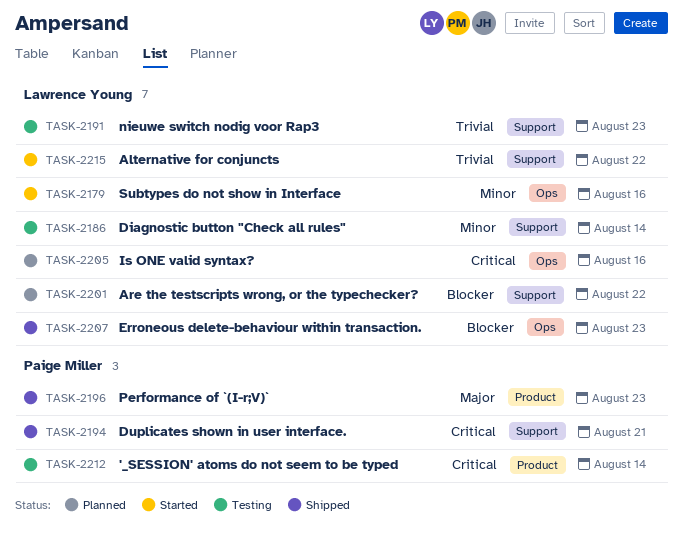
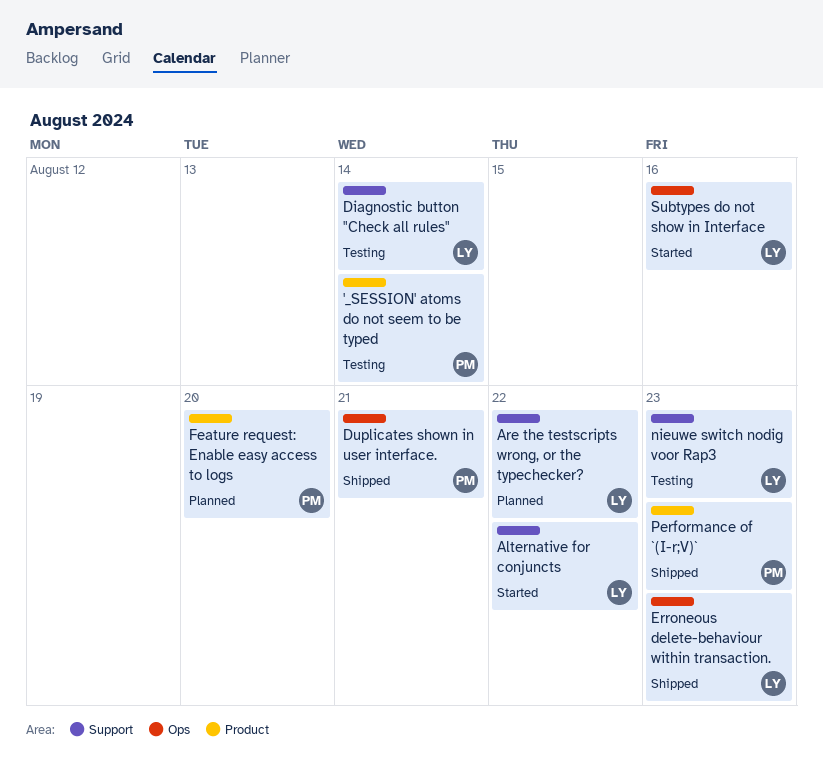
Duplicates shown in user interface., label: Support -> Ops
Feature request: Enable easy access to logs: none -> present
Is ONE valid syntax?: present -> none

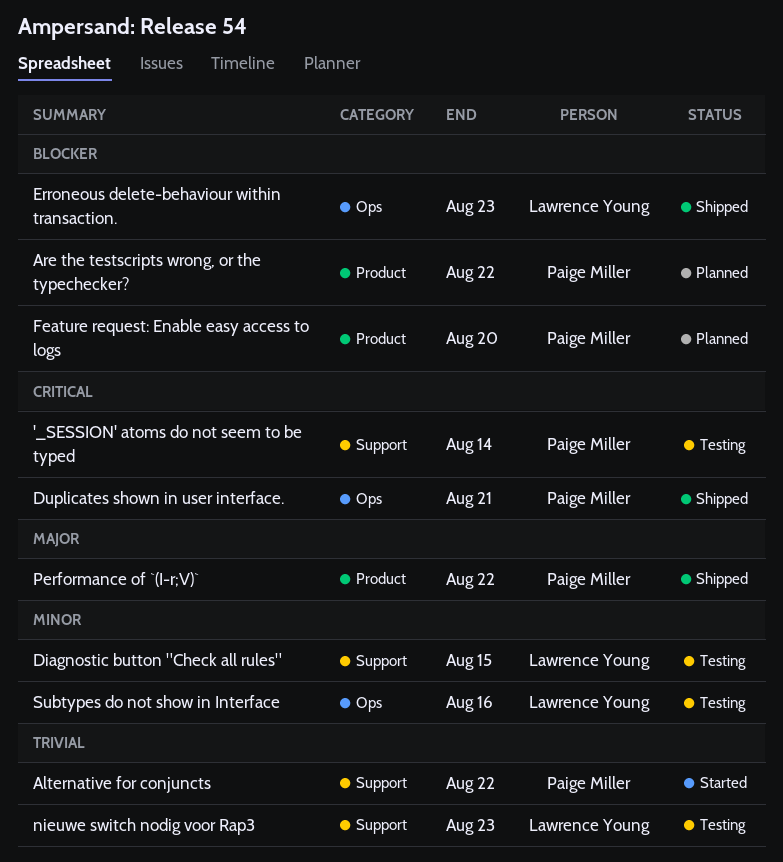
'_SESSION' atoms do not seem to be typed, label: Product -> Support
Alternative for conjuncts, owner: Lawrence Young -> Paige Miller
Are the testscripts wrong, or the typechecker?, owner: Lawrence Young -> Paige Miller
Are the testscripts wrong, or the typechecker?, label: Support -> Product
Diagnostic button "Check all rules", due: Aug 14 -> Aug 15
Performance of `(I-r;V)`, due: Aug 23 -> Aug 22
Subtypes do not show in Interface, status: Started -> Testing

